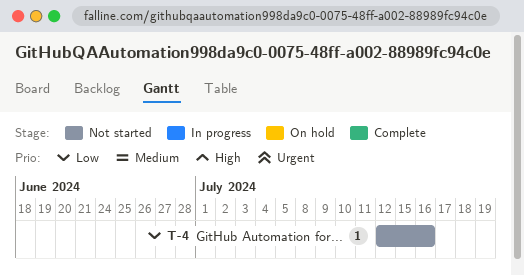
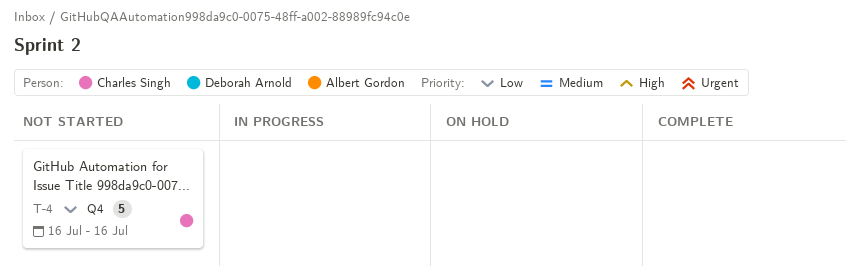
T-4, estimate: 1 -> 5
T-4, start: Jul 12 -> Jul 16

